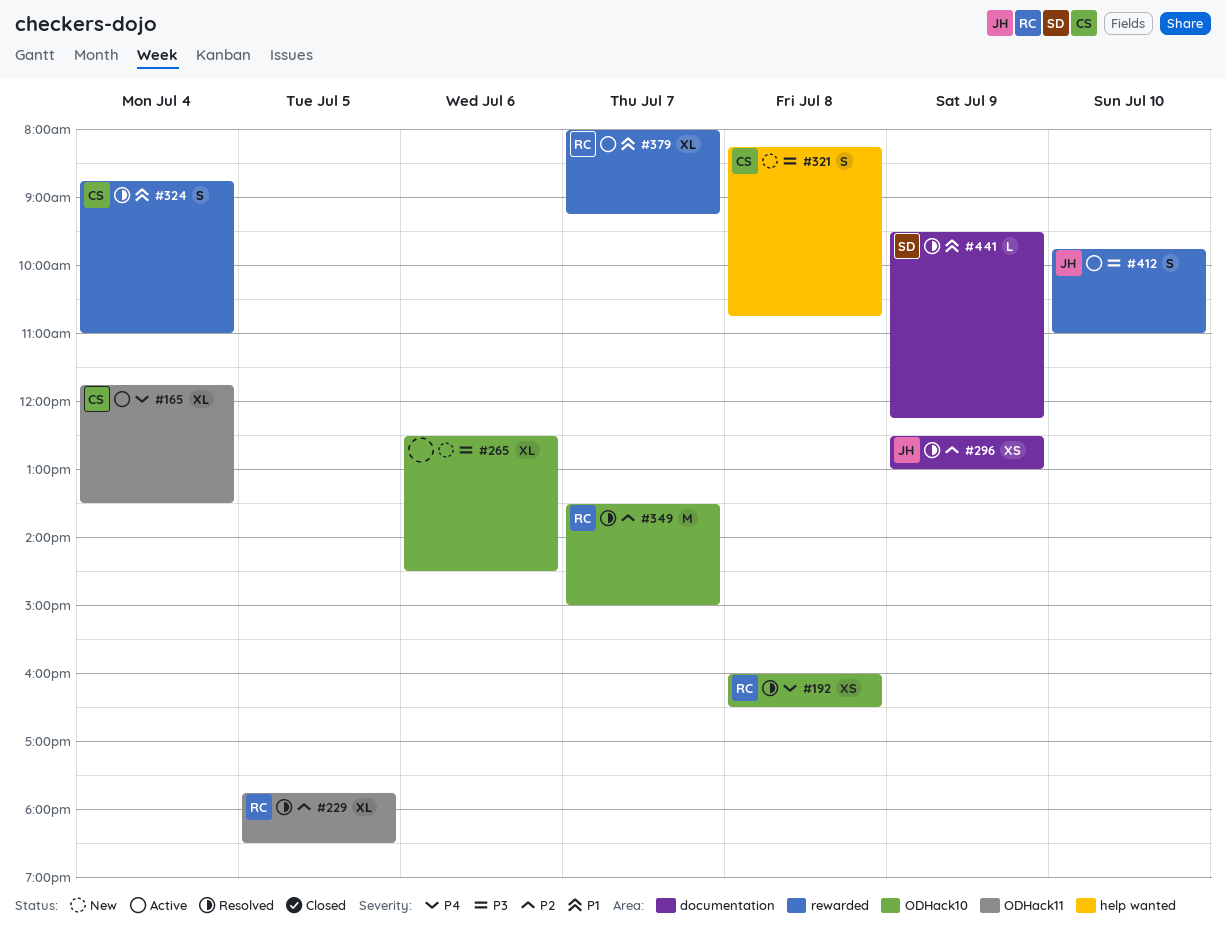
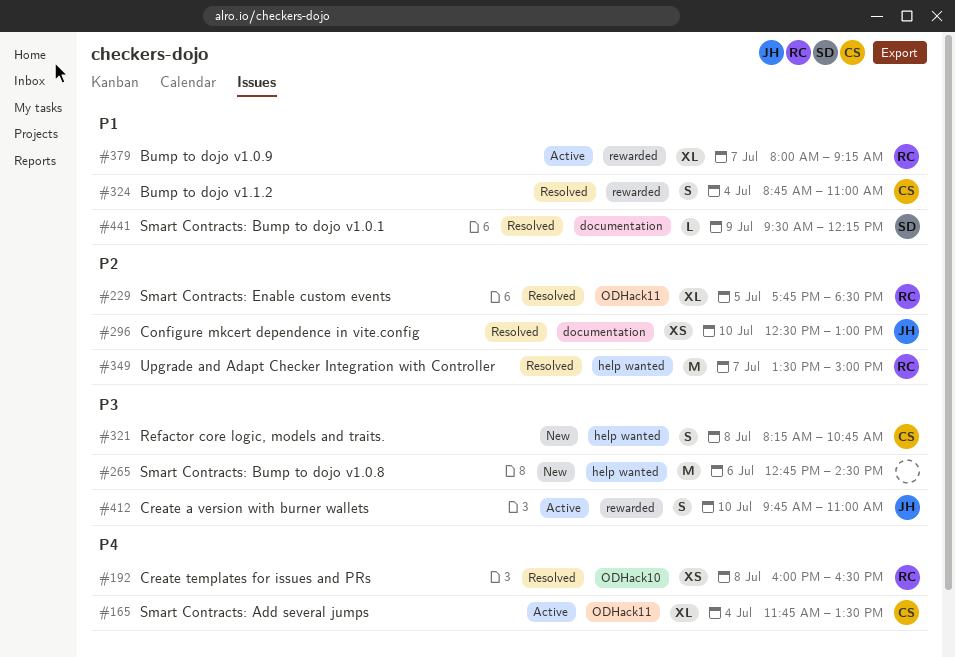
#265, label: ODHack10 -> help wanted
#265, estimate: XL -> M
#265, begins: 12:30 -> 12:45
#296, day: Jul 9 -> Jul 10
#349, label: ODHack10 -> help wanted

